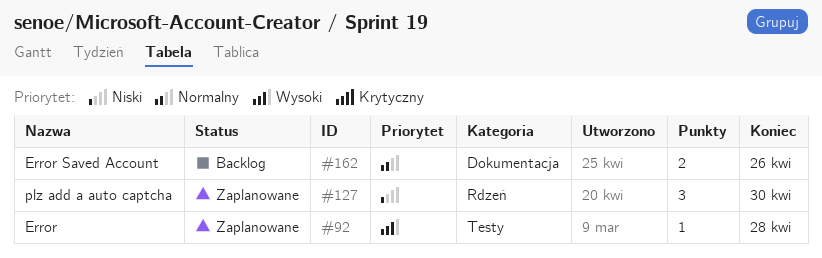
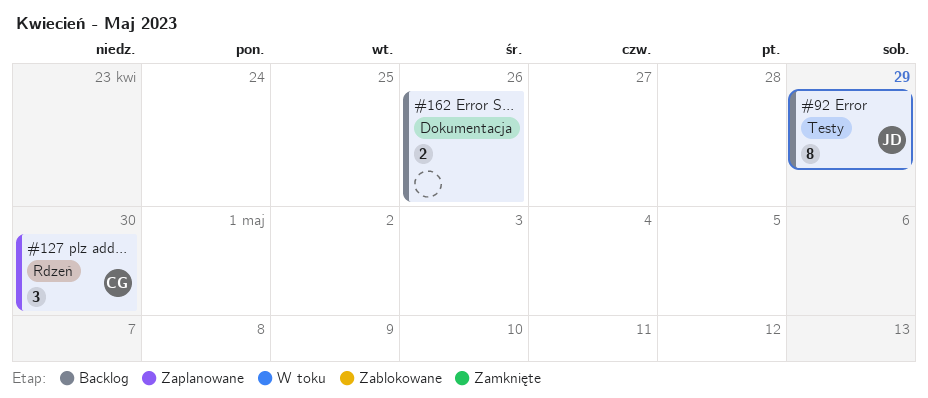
#92, status: Zaplanowane -> Backlog
#92, estimate: 1 -> 8
#92, due: Apr 28 -> Apr 29

